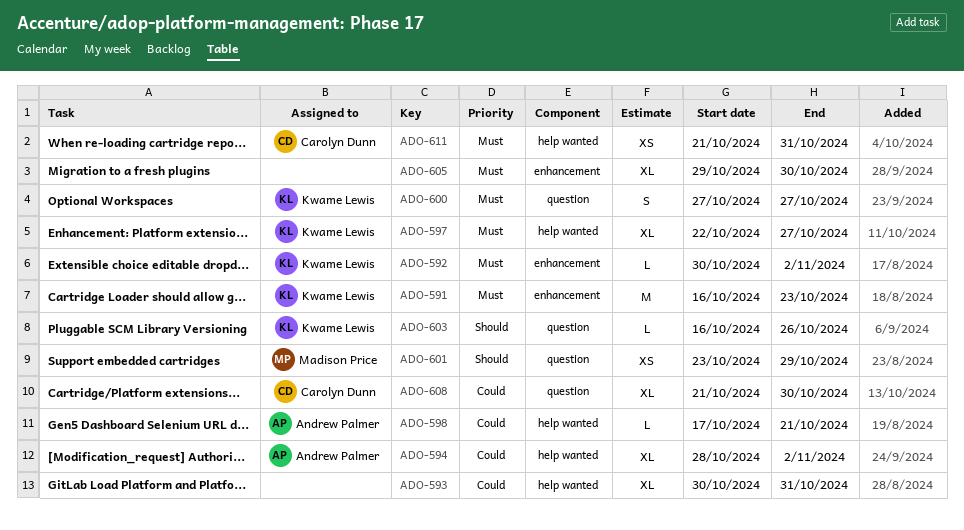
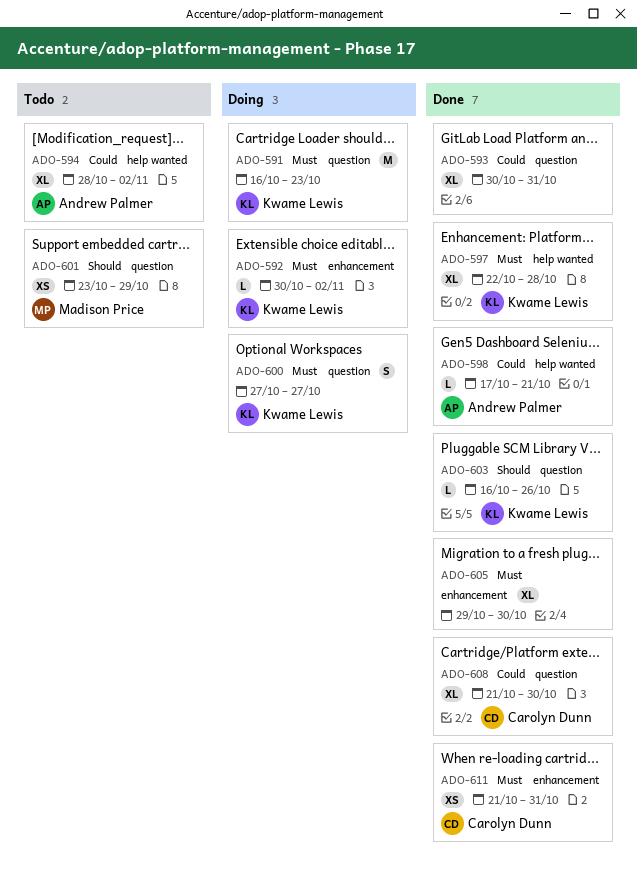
ADO-591, label: enhancement -> question
ADO-593, label: help wanted -> question
ADO-597, due: Oct 27 -> Oct 28
ADO-611, label: help wanted -> enhancement

